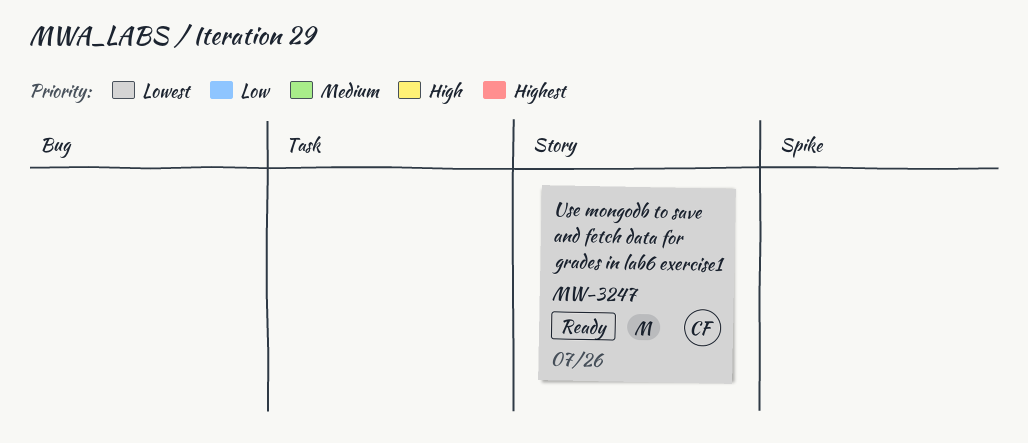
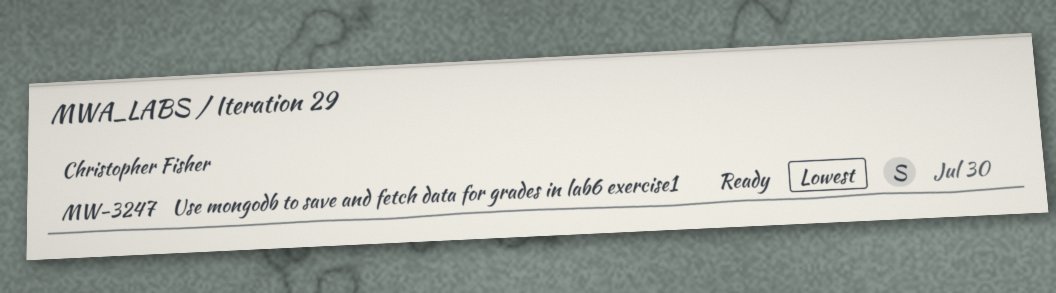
MW-3247, estimate: M -> S
MW-3247, due: Jul 26 -> Jul 30

